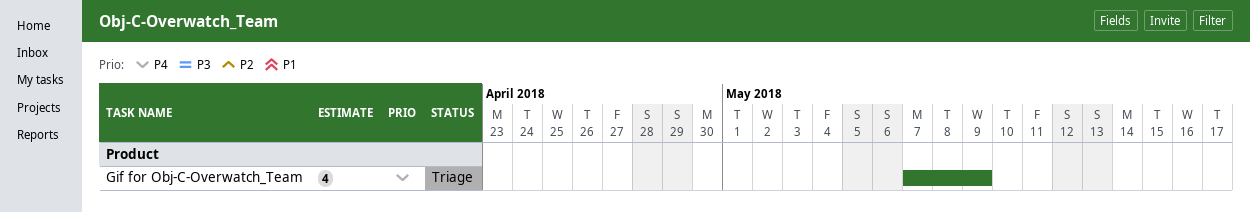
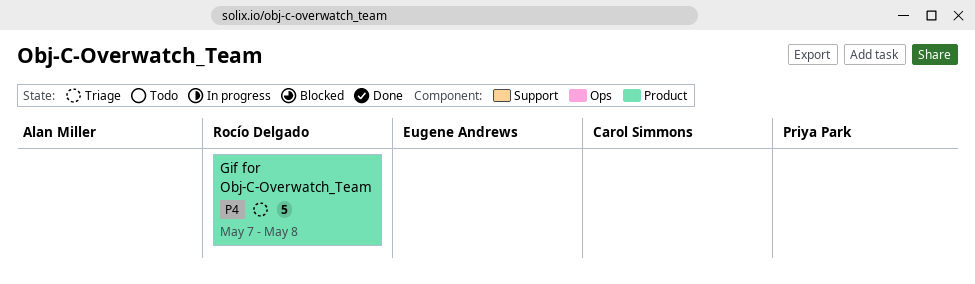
Gif for Obj-C-Overwatch_Team, estimate: 4 -> 5
Gif for Obj-C-Overwatch_Team, due: May 9 -> May 8

